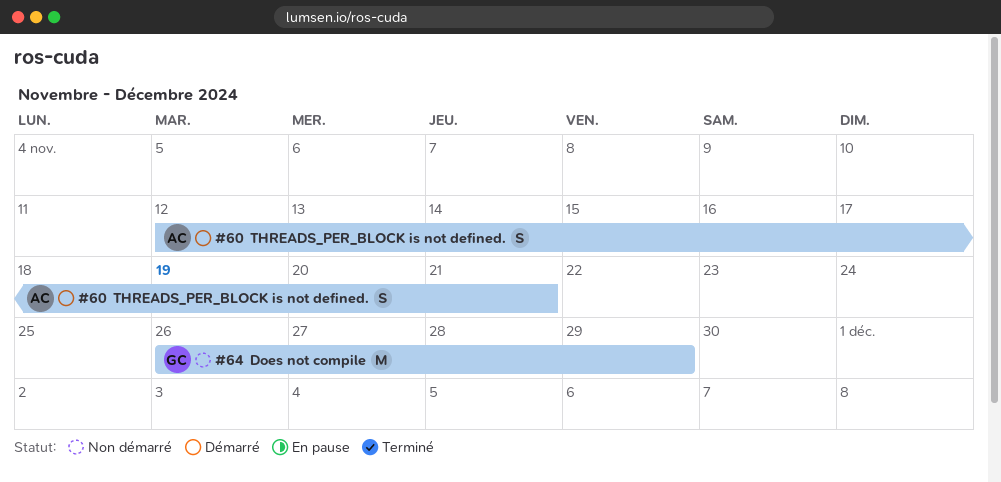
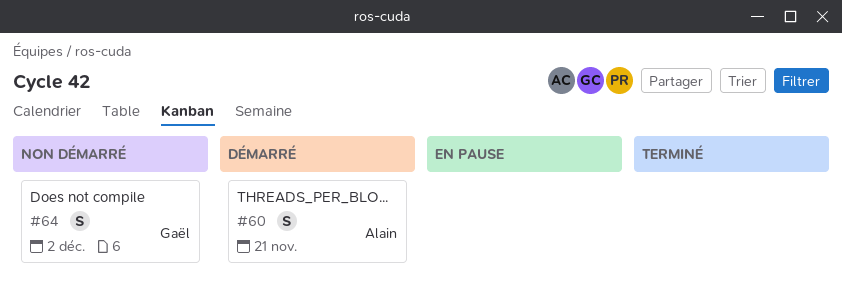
#64, estimate: M -> S
#64, due: Nov 29 -> Dec 2

